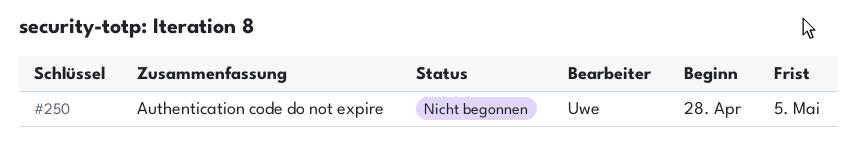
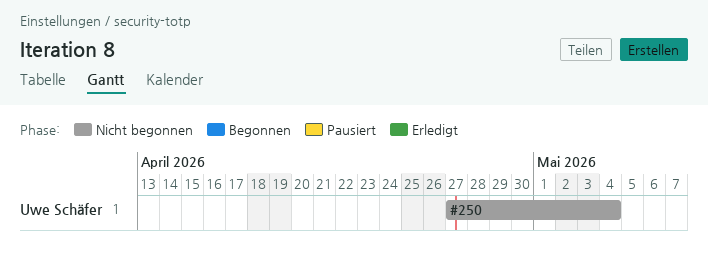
#250, start: Apr 28 -> Apr 27
#250, due: May 5 -> May 4

